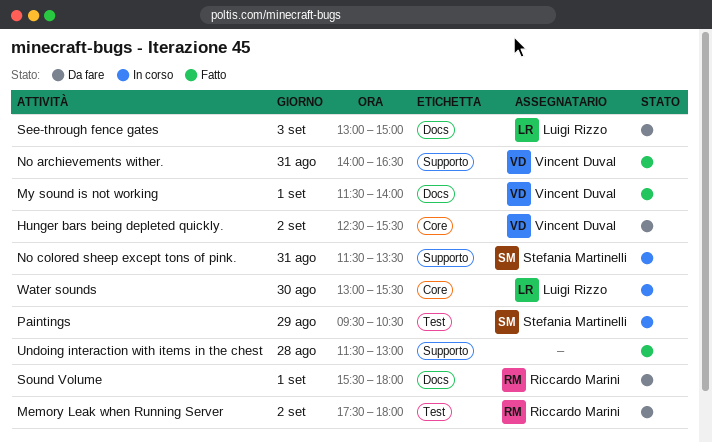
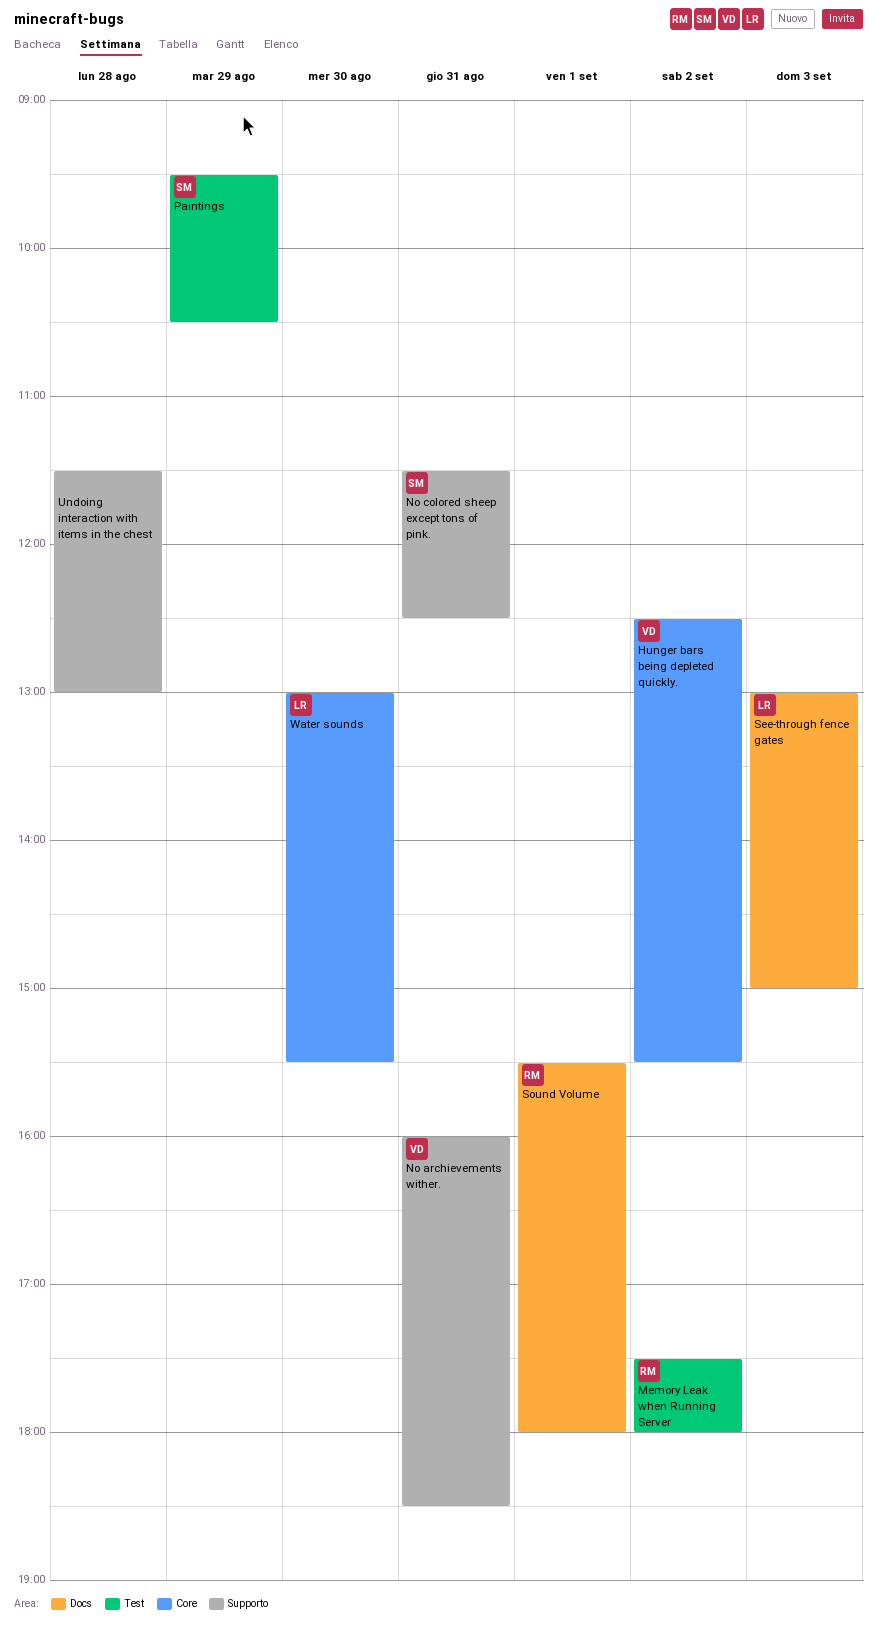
My sound is not working: present -> none
No archievements wither., begins: 14:00 -> 16:00
No archievements wither., ends: 16:30 -> 18:30
No colored sheep except tons of pink., ends: 13:30 -> 12:30

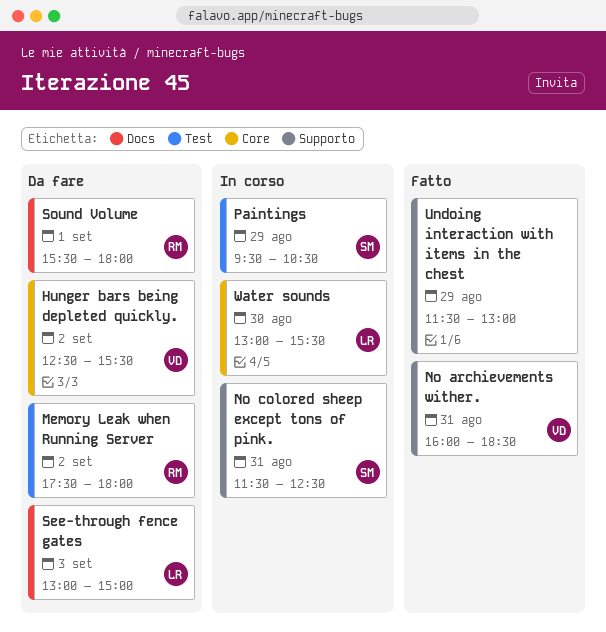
Undoing interaction with items in the chest, day: Aug 28 -> Aug 29

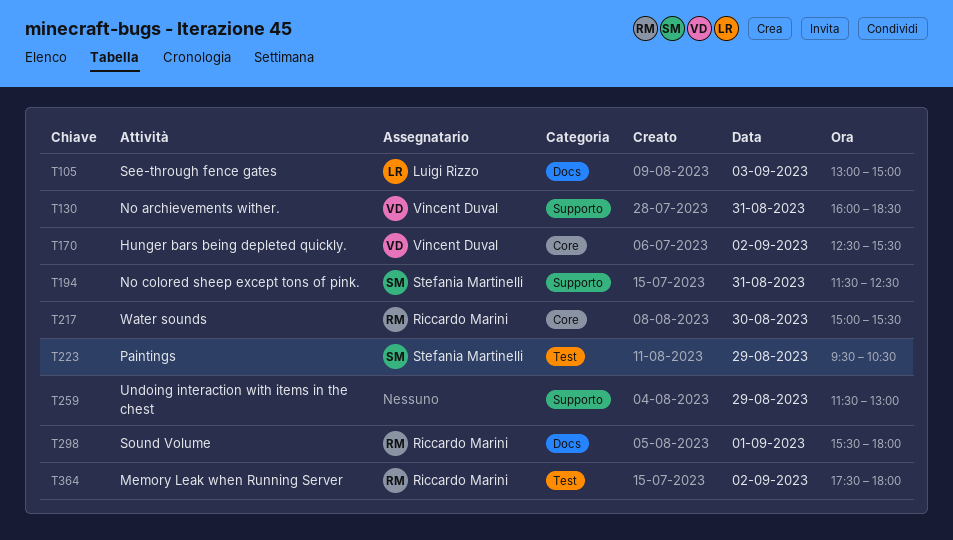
Water sounds, owner: Luigi Rizzo -> Riccardo Marini
Water sounds, begins: 13:00 -> 15:00

